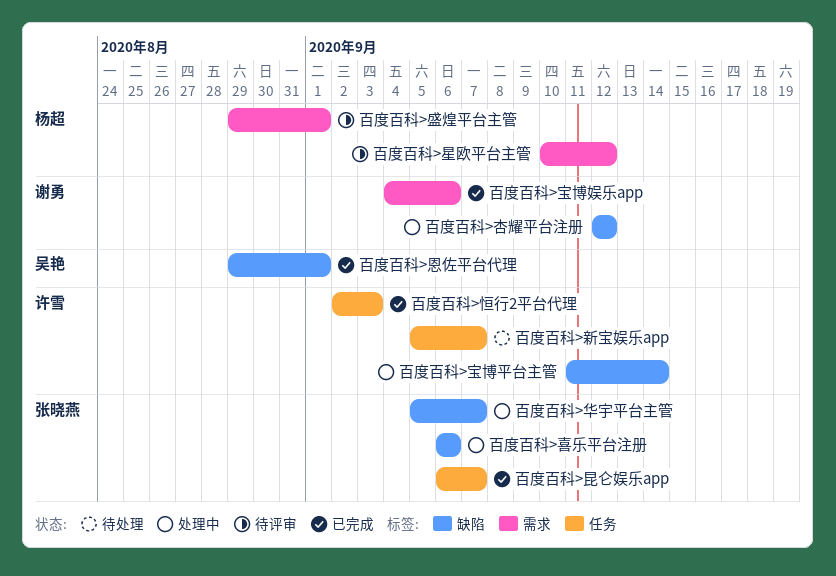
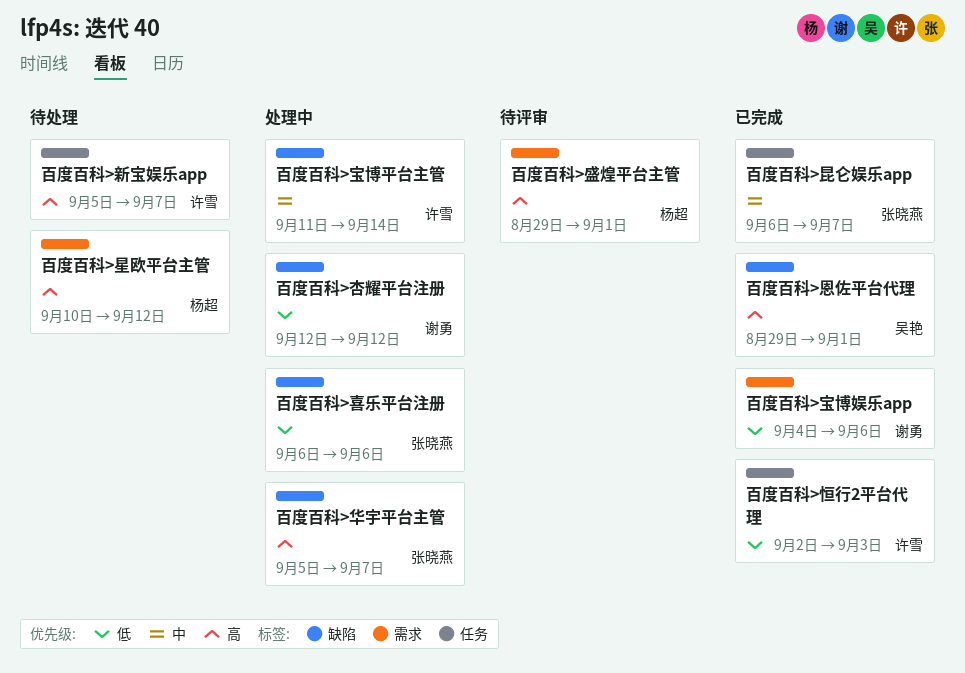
百度百科>星欧平台主管, status: 待评审 -> 待处理

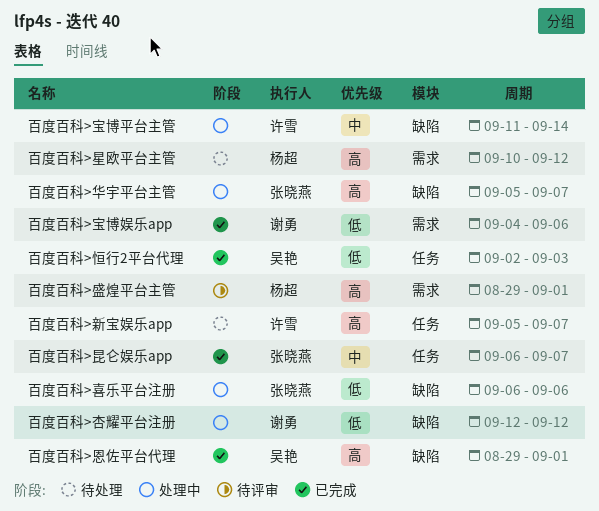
百度百科>恒行2平台代理, owner: 许雪 -> 吴艳

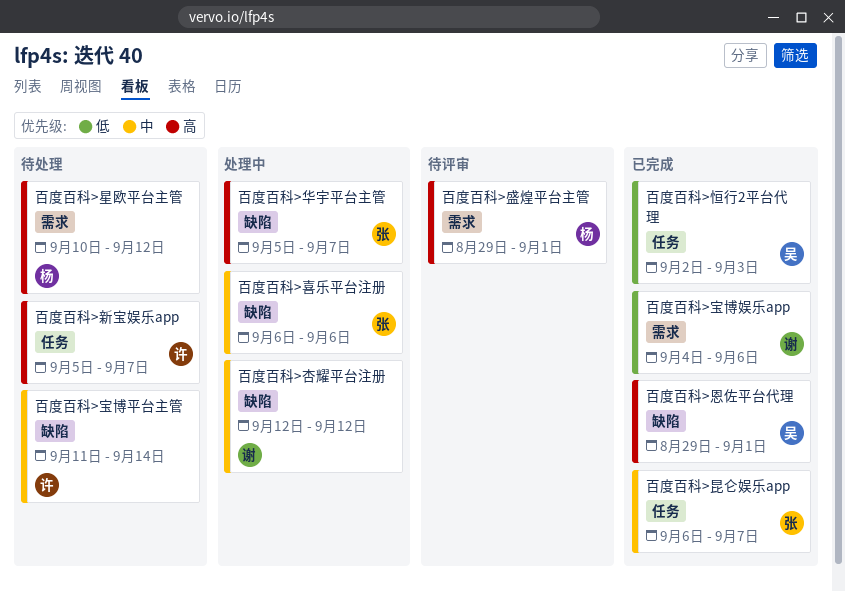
百度百科>喜乐平台注册, priority: 低 -> 中
百度百科>宝博平台主管, status: 处理中 -> 待处理
百度百科>杏耀平台注册, priority: 低 -> 中

